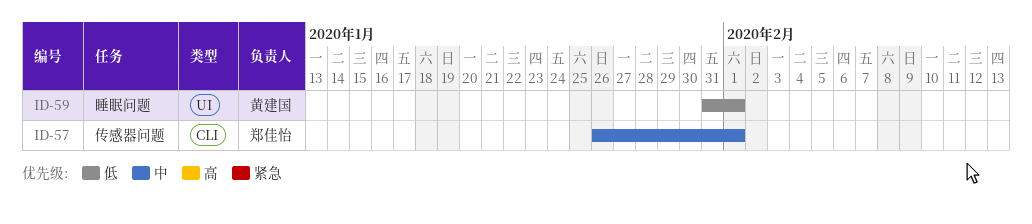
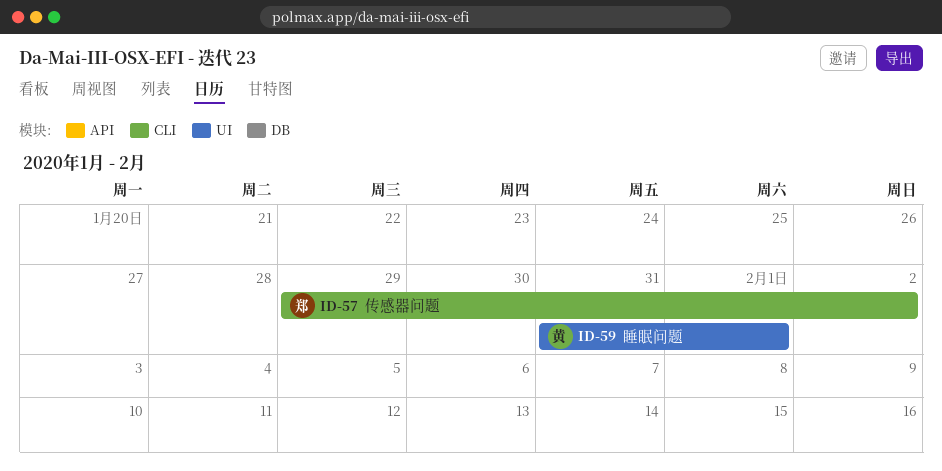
ID-57, start: Jan 26 -> Jan 29
ID-57, due: Feb 1 -> Feb 2

